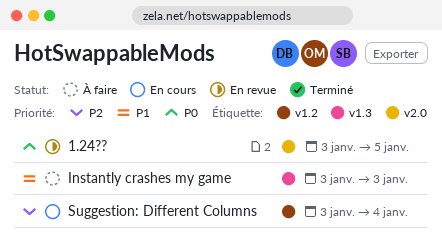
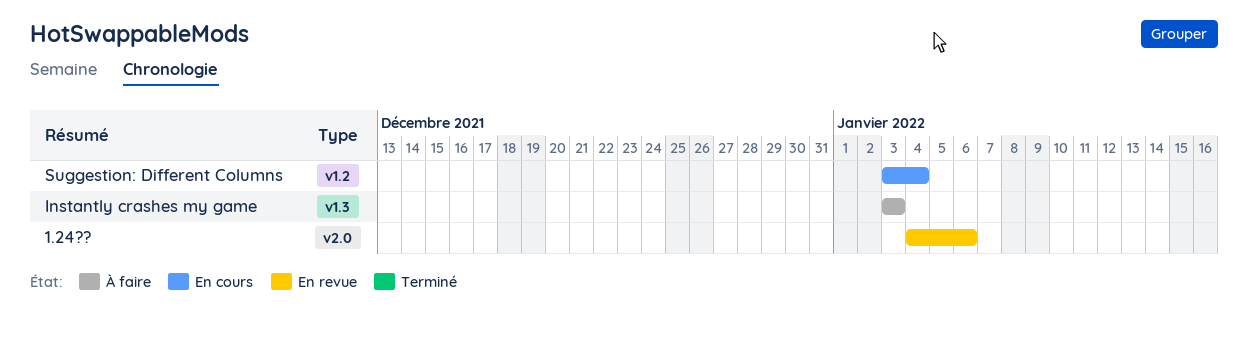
1.24??, start: Jan 3 -> Jan 4
1.24??, due: Jan 5 -> Jan 6

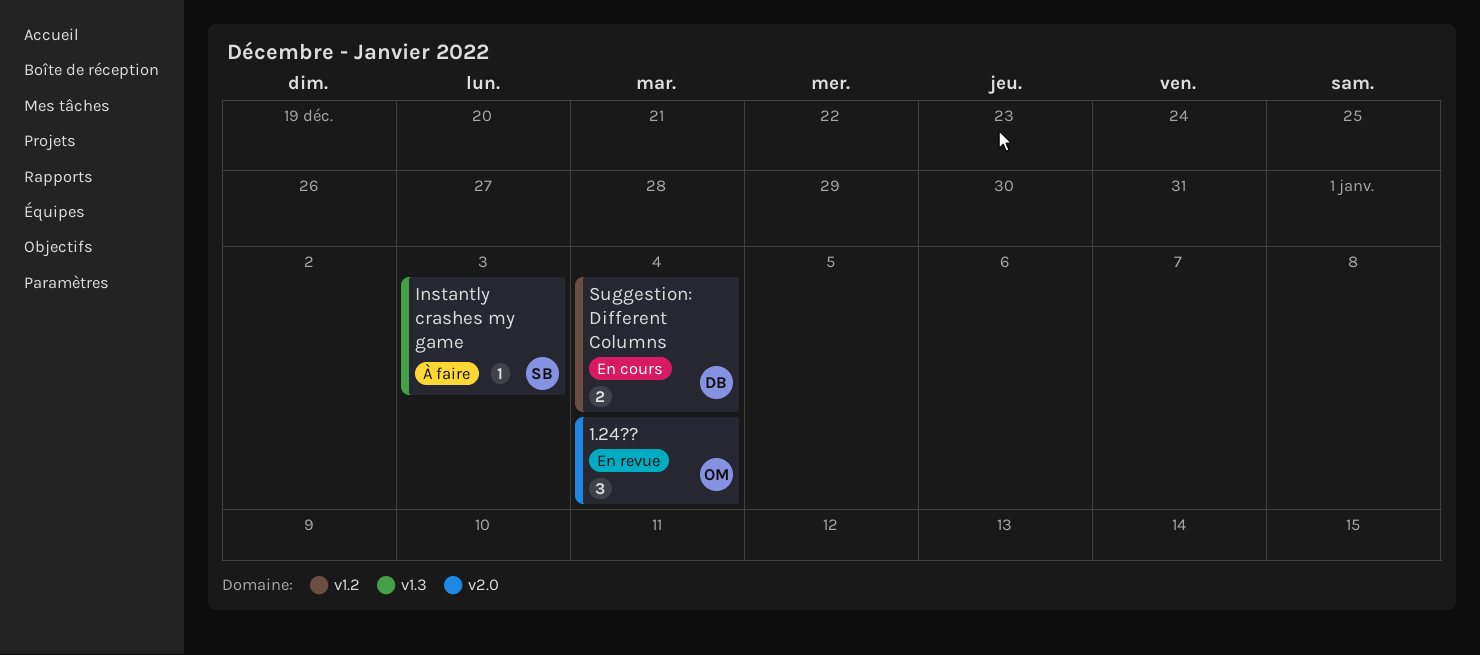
1.24??, due: Jan 6 -> Jan 4

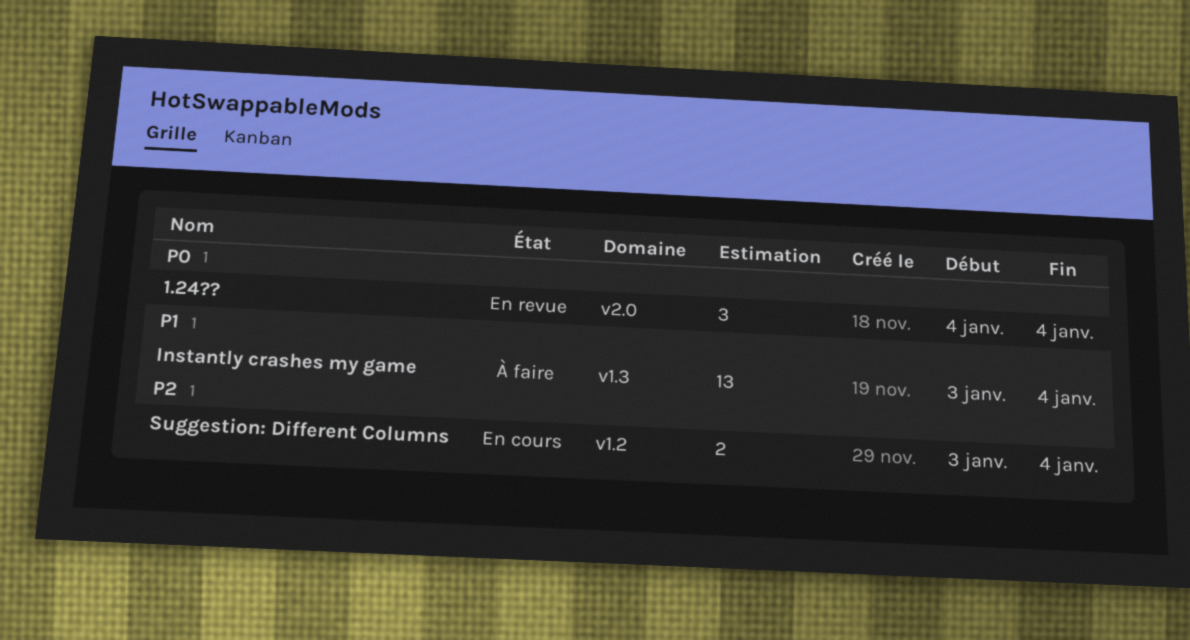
Instantly crashes my game, estimate: 1 -> 13
Instantly crashes my game, due: Jan 3 -> Jan 4

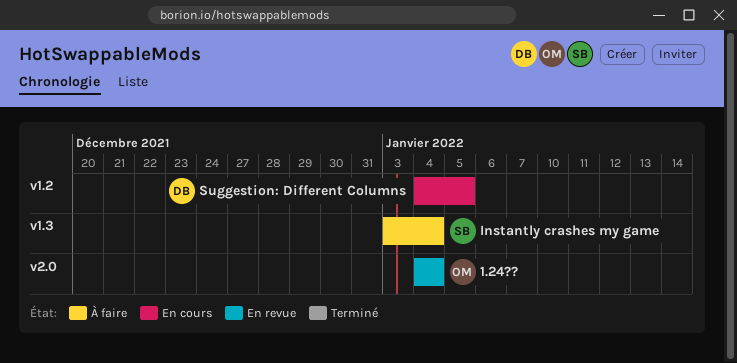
Suggestion: Different Columns, start: Jan 3 -> Jan 4
Suggestion: Different Columns, due: Jan 4 -> Jan 5

